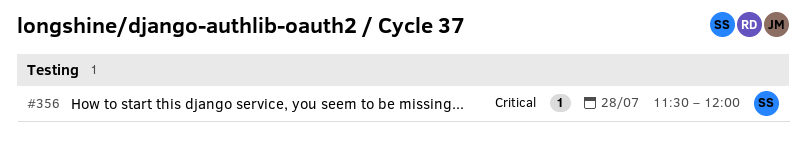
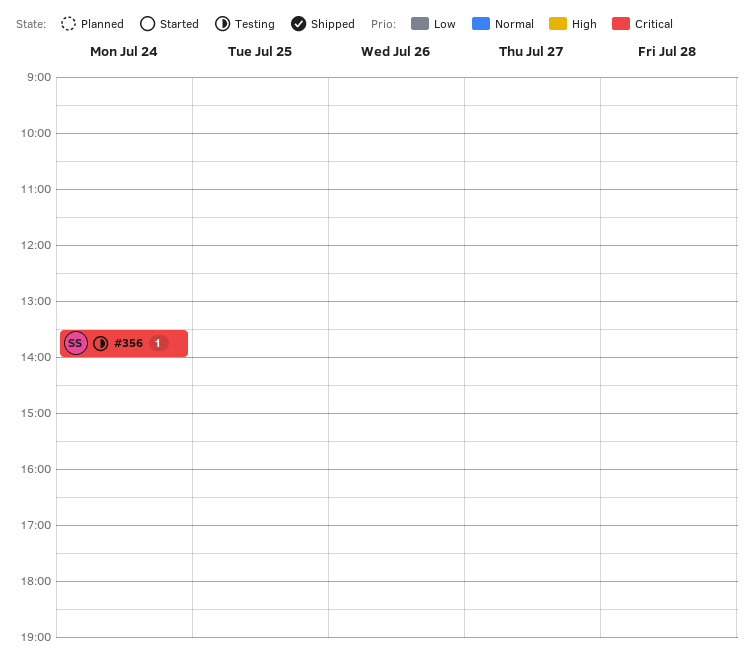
#356, day: Jul 28 -> Jul 24
#356, begins: 11:30 -> 13:30
#356, ends: 12:00 -> 14:00

